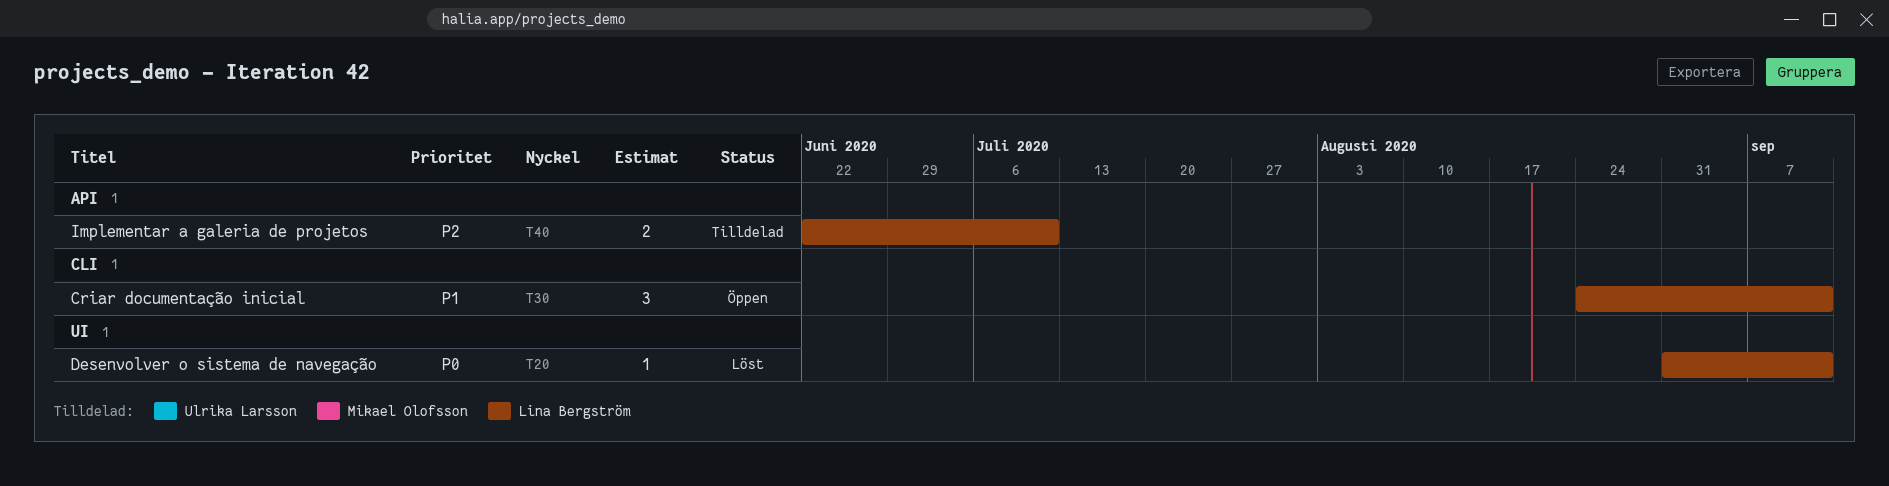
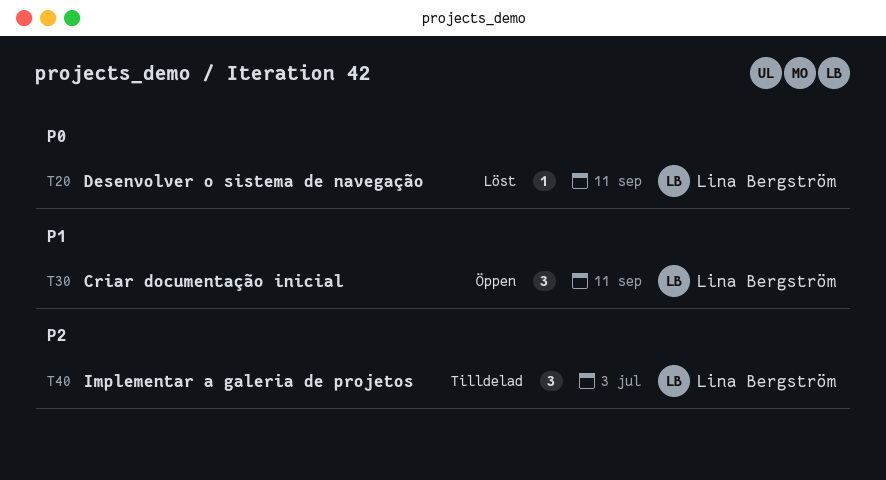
T40, estimate: 2 -> 3
T40, due: Jul 10 -> Jul 3

